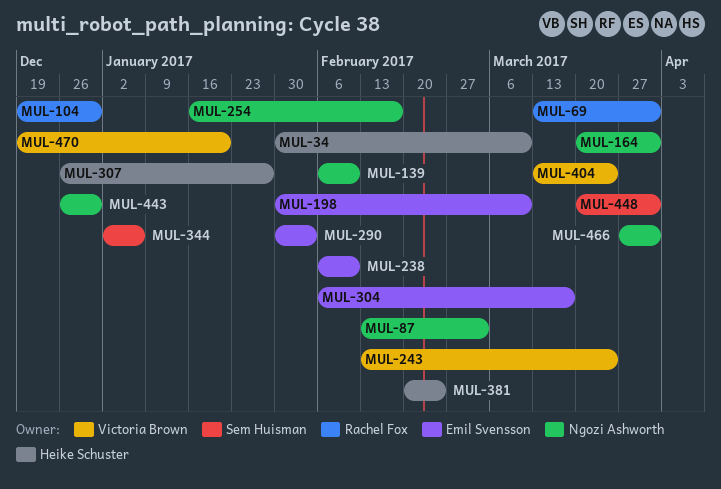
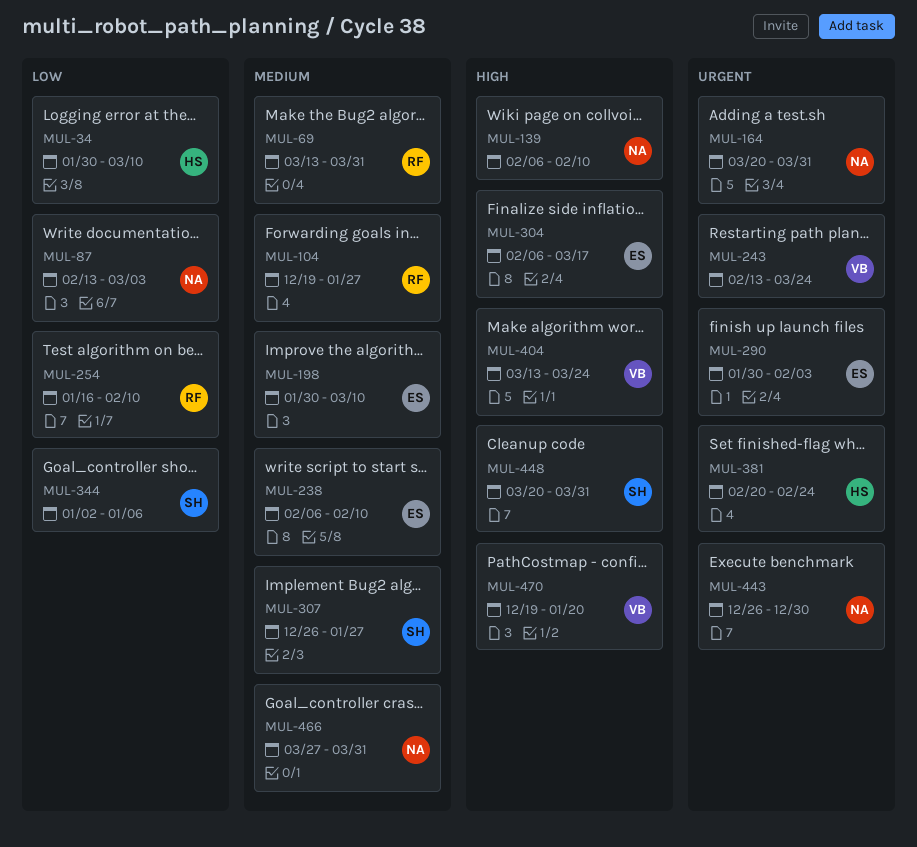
MUL-104, due: Dec 30 -> Jan 27
MUL-254, owner: Ngozi Ashworth -> Rachel Fox
MUL-254, due: Feb 17 -> Feb 10
MUL-307, owner: Heike Schuster -> Sem Huisman

